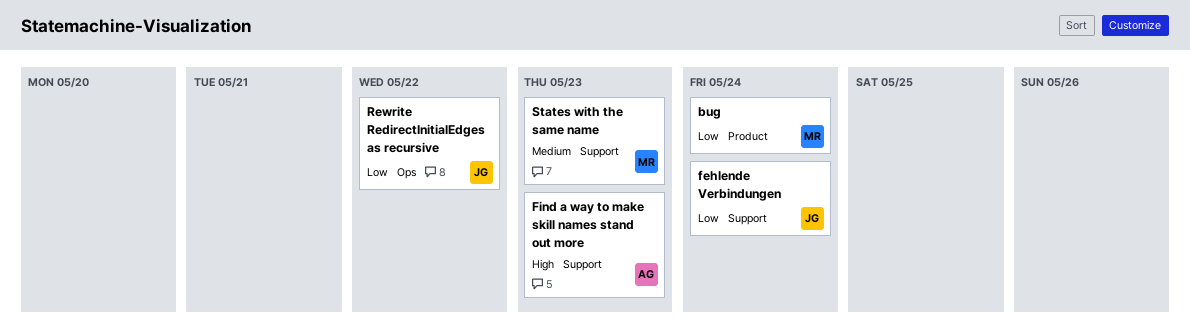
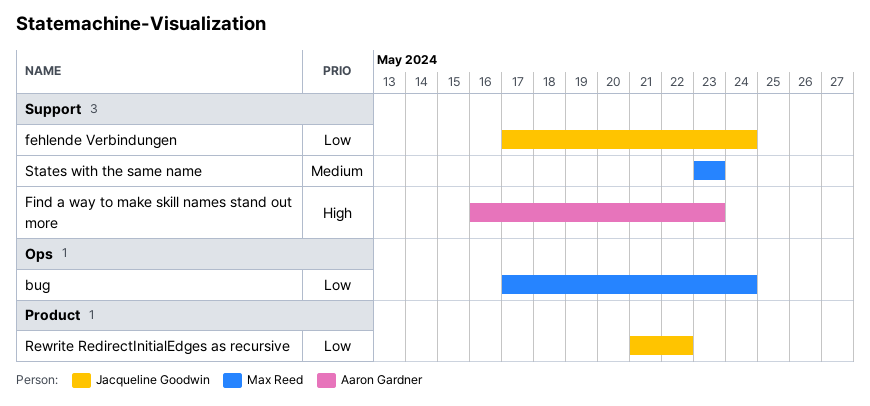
bug, label: Product -> Ops
Rewrite RedirectInitialEdges as recursive, label: Ops -> Product

